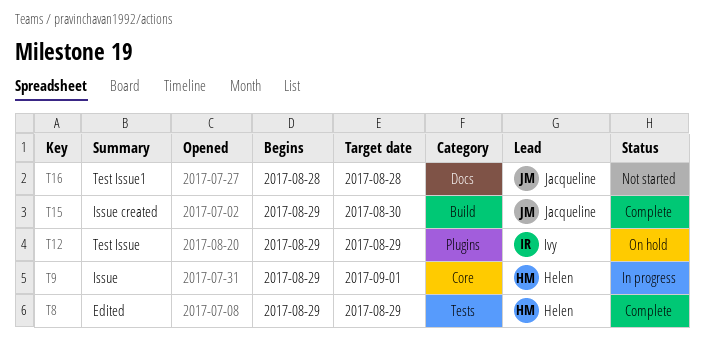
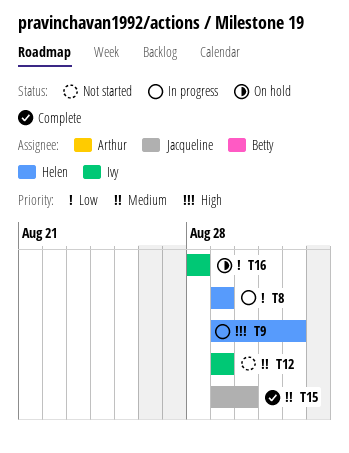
T8, status: Complete -> In progress
T12, status: On hold -> Not started
T16, status: Not started -> On hold
T16, owner: Jacqueline -> Ivy

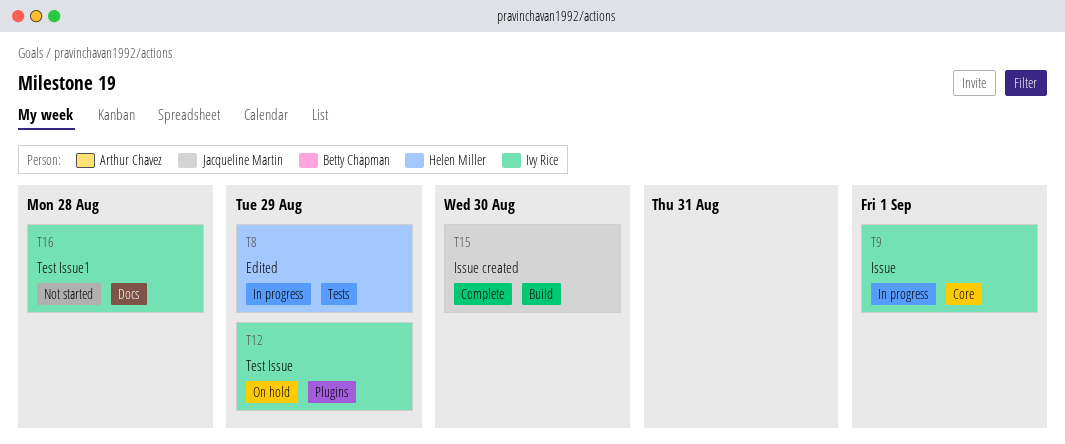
T9, owner: Helen Miller -> Ivy Rice
T12, status: Not started -> On hold
T16, status: On hold -> Not started

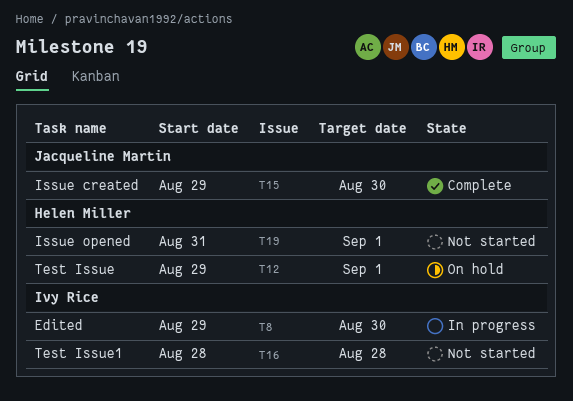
T8, owner: Helen Miller -> Ivy Rice
T8, due: Aug 29 -> Aug 30
T9: present -> none
T12, owner: Ivy Rice -> Helen Miller
T12, due: Aug 29 -> Sep 1
T19: none -> present

